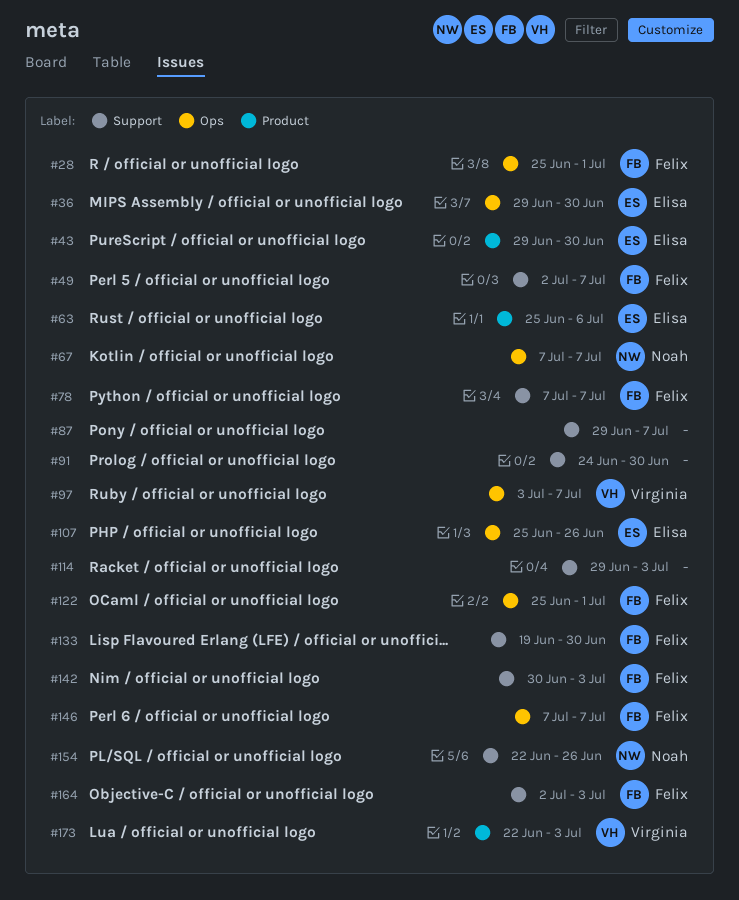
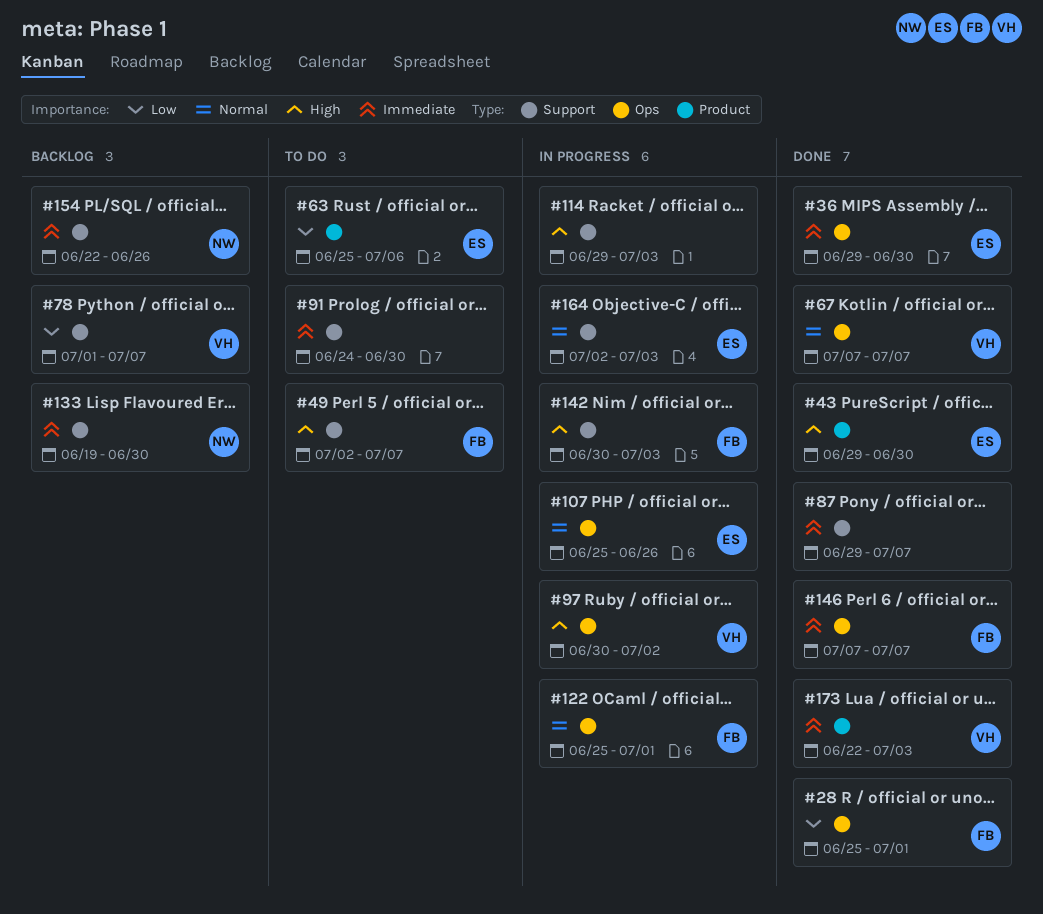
#67, owner: Noah -> Virginia
#78, owner: Felix -> Virginia
#78, start: Jul 7 -> Jul 1
#97, start: Jul 3 -> Jun 30
#97, due: Jul 7 -> Jul 2
#133, owner: Felix -> Noah
#164, owner: Felix -> Elisa

